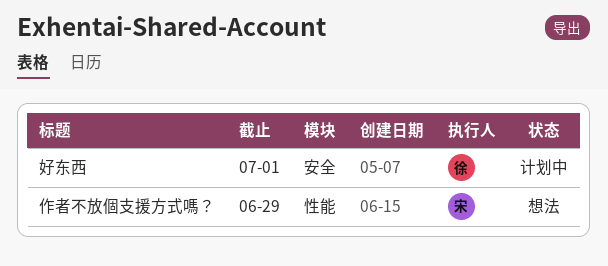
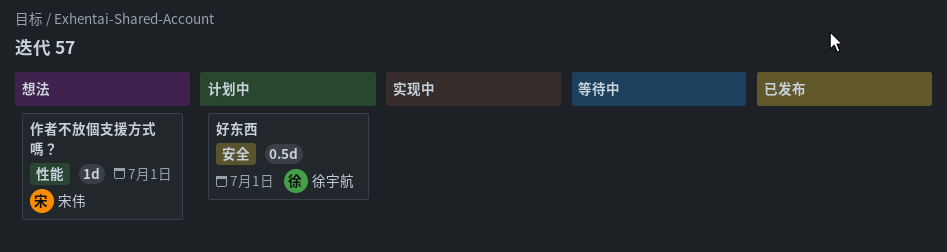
作者不放個支援方式嗎？, due: Jun 29 -> Jul 1

